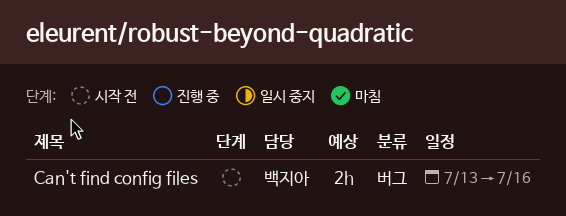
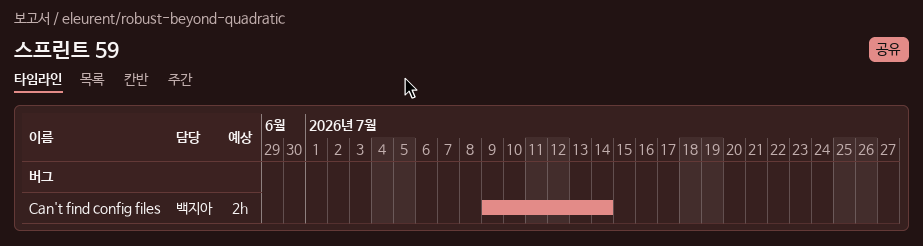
Can't find config files, start: Jul 13 -> Jul 9
Can't find config files, due: Jul 16 -> Jul 14

